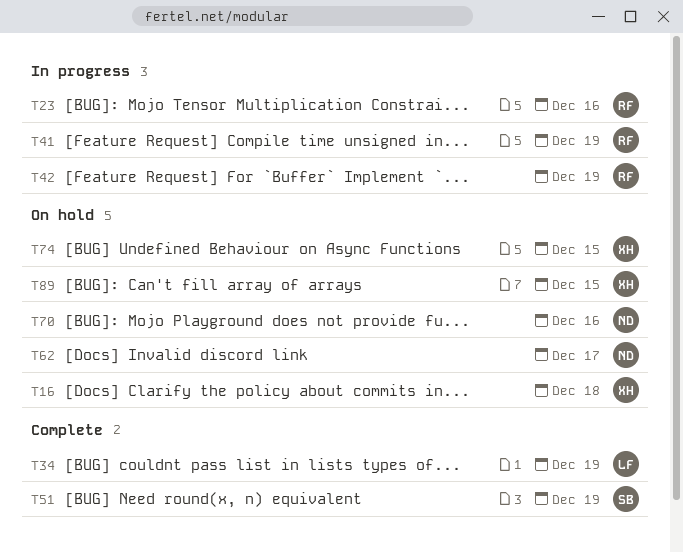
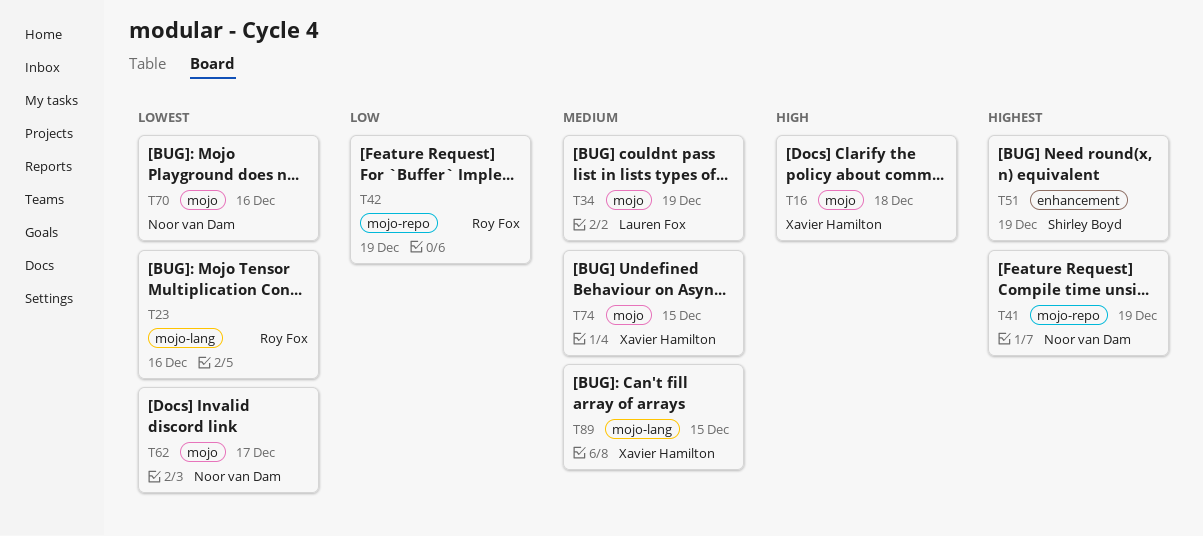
T41, owner: Roy Fox -> Noor van Dam

